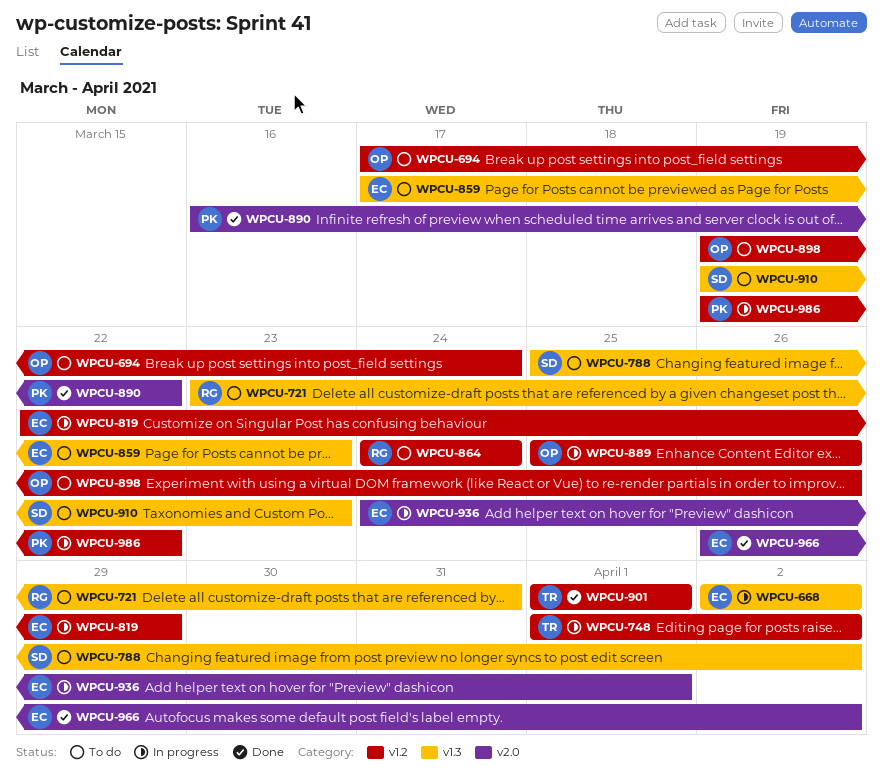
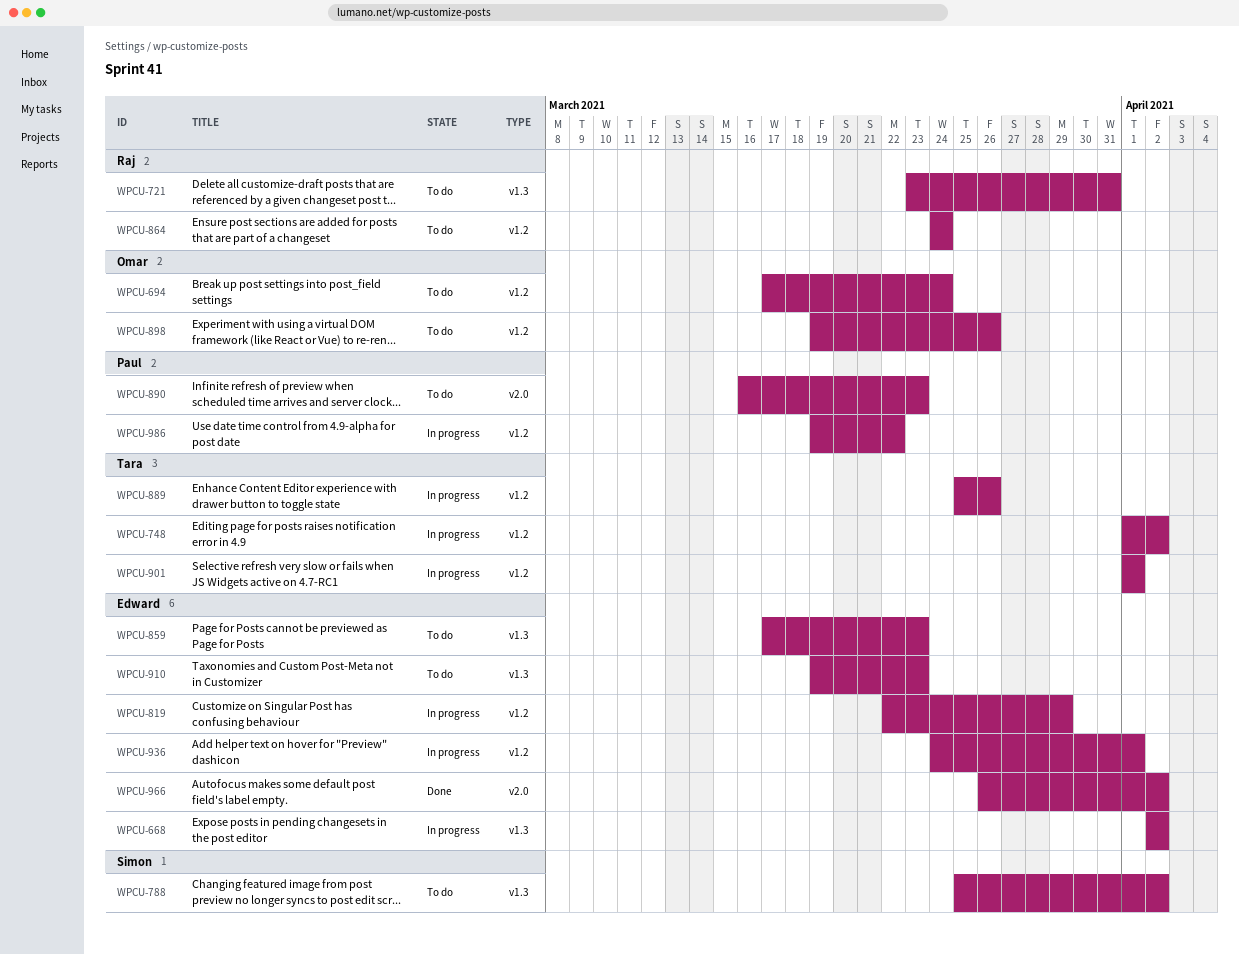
WPCU-889, owner: Omar -> Tara
WPCU-890, status: Done -> To do
WPCU-890, due: Mar 22 -> Mar 23
WPCU-901, status: Done -> In progress
WPCU-910, owner: Simon -> Edward
WPCU-936, label: v2.0 -> v1.2

